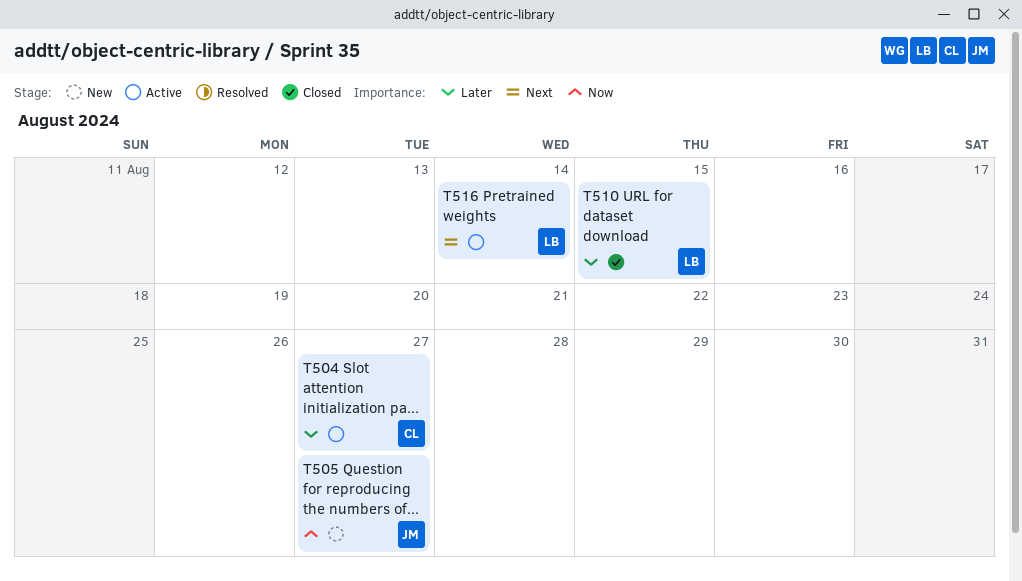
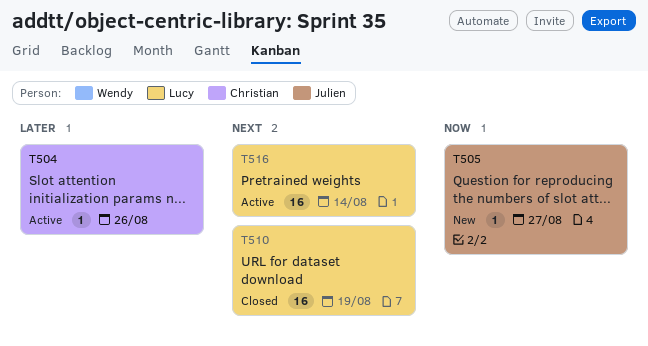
T504, due: Aug 27 -> Aug 26
T510, priority: Later -> Next
T510, due: Aug 15 -> Aug 19

